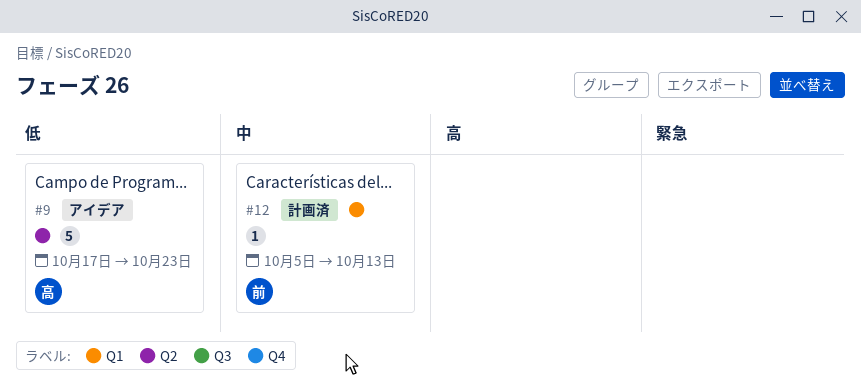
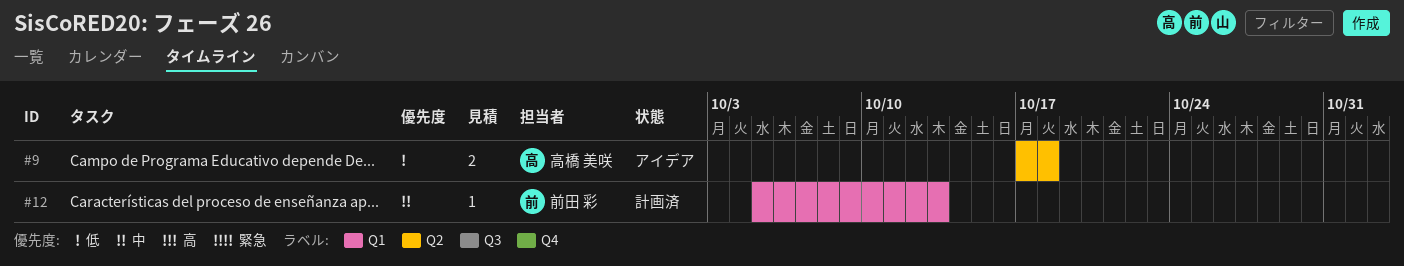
#9, estimate: 5 -> 2
#9, due: Oct 23 -> Oct 18

